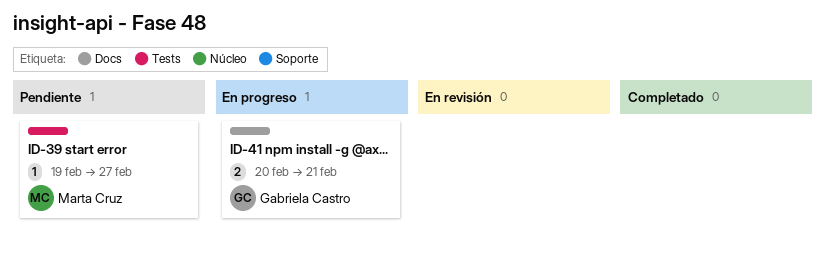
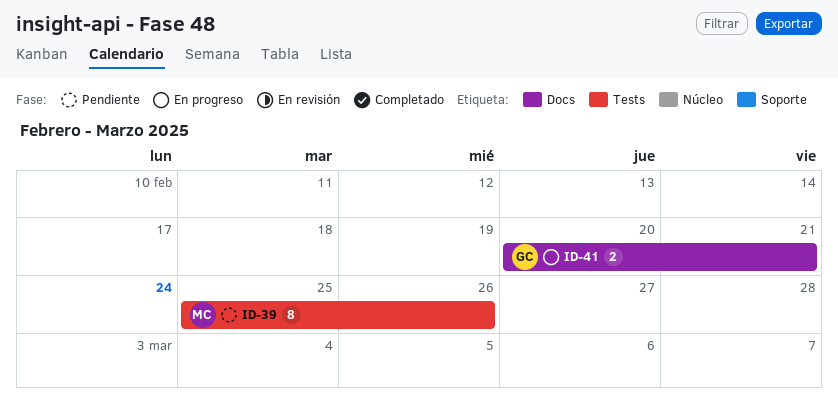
ID-39, estimate: 1 -> 8
ID-39, start: Feb 19 -> Feb 25
ID-39, due: Feb 27 -> Feb 26

